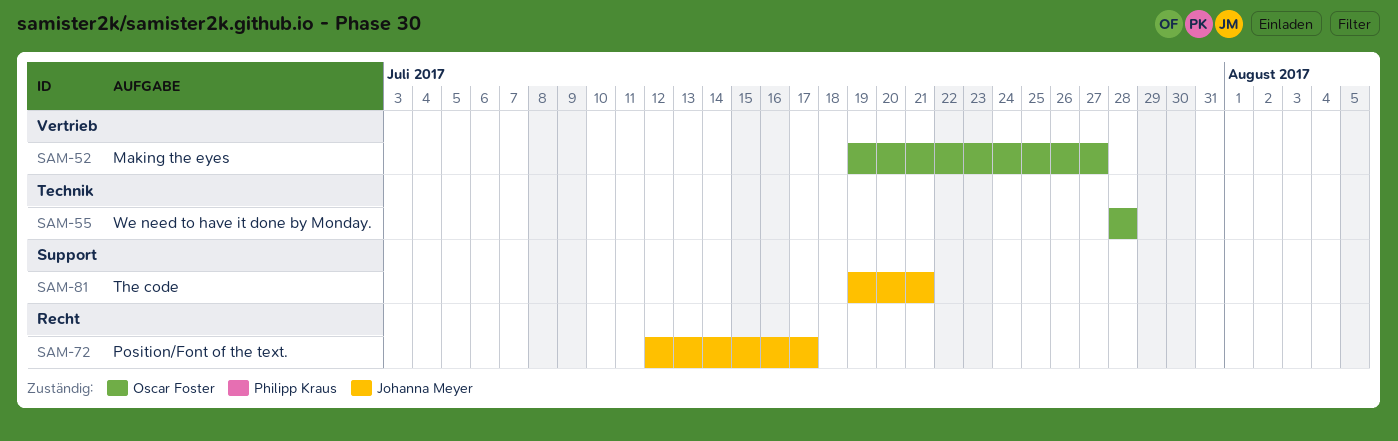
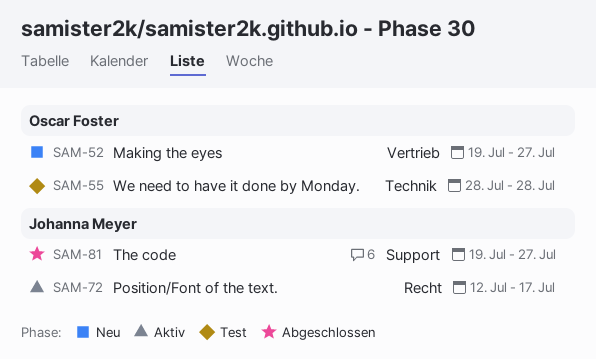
SAM-81, due: Jul 21 -> Jul 27

